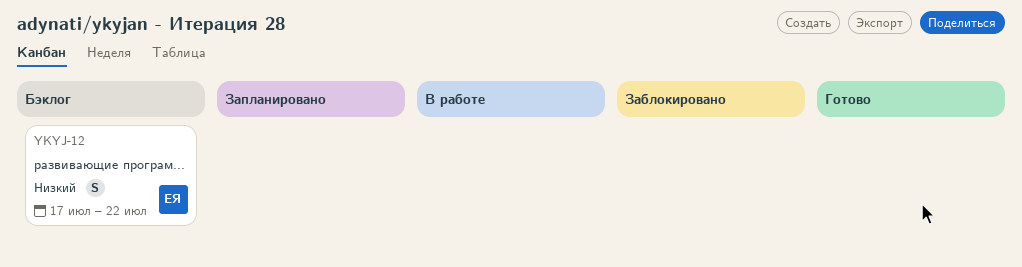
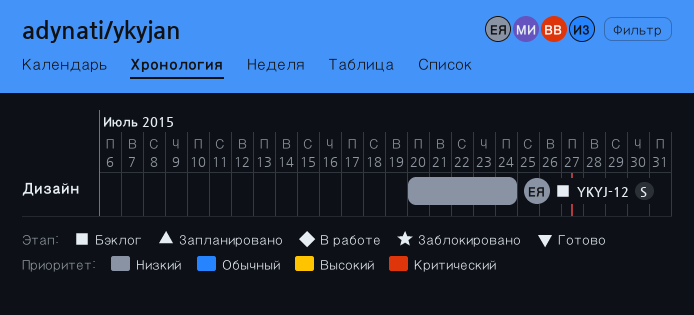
YKYJ-12, start: Jul 17 -> Jul 20
YKYJ-12, due: Jul 22 -> Jul 24

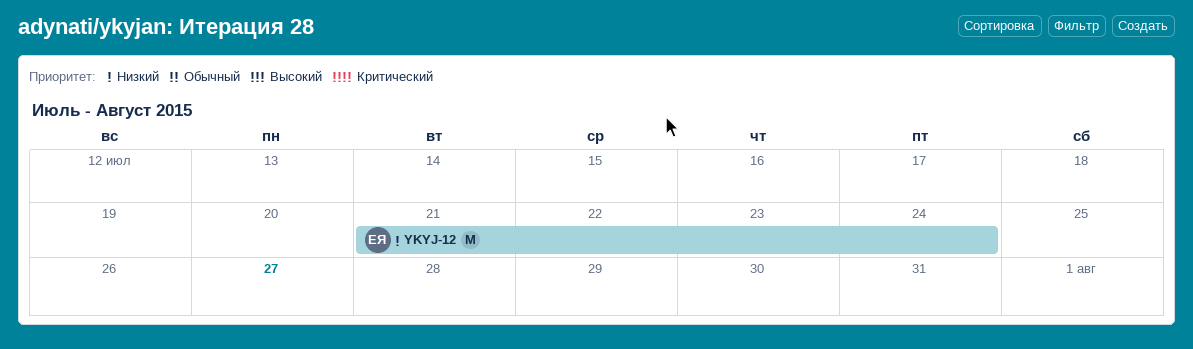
YKYJ-12, estimate: S -> M
YKYJ-12, start: Jul 20 -> Jul 21

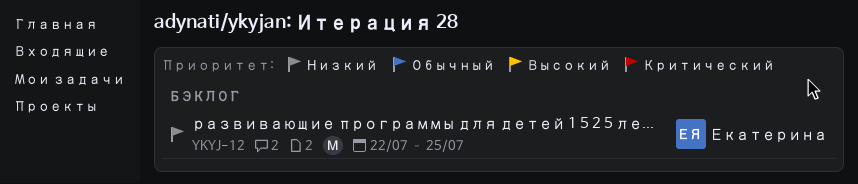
YKYJ-12, start: Jul 21 -> Jul 22
YKYJ-12, due: Jul 24 -> Jul 25

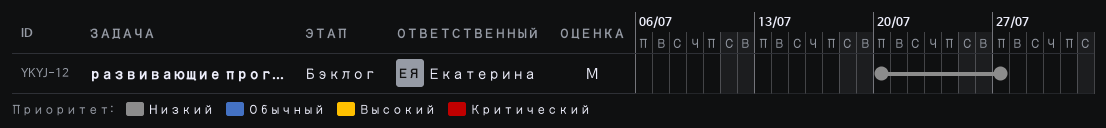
YKYJ-12, start: Jul 22 -> Jul 20
YKYJ-12, due: Jul 25 -> Jul 27

